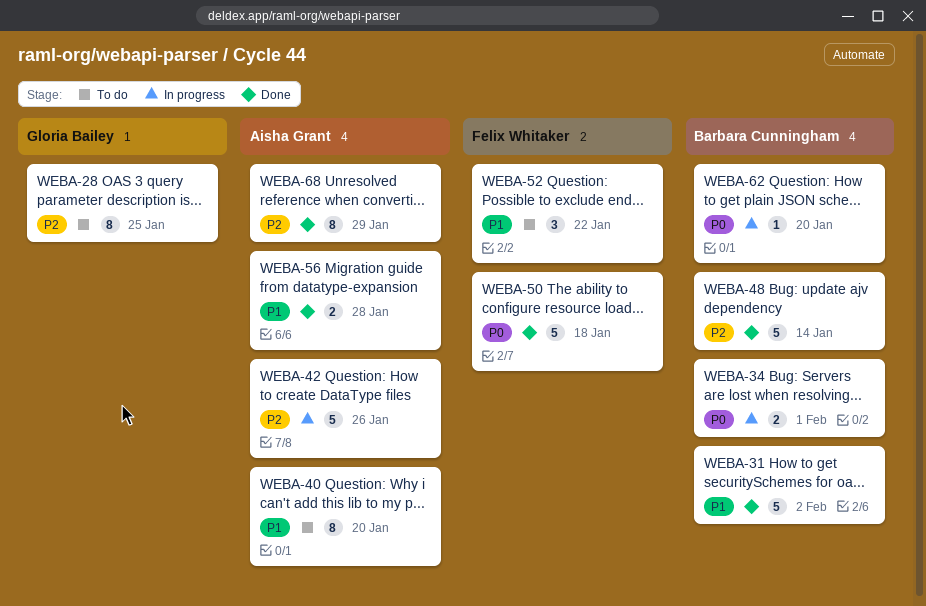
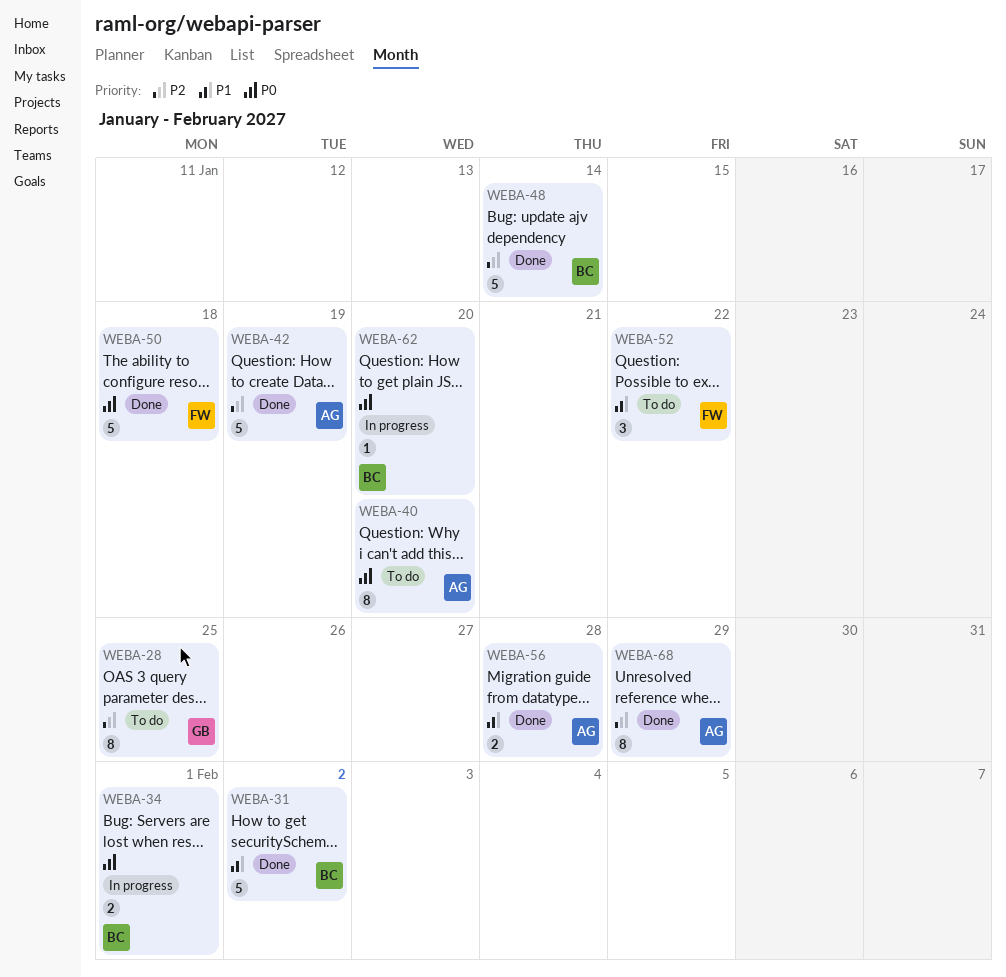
WEBA-40, priority: P1 -> P0
WEBA-42, status: In progress -> Done
WEBA-42, due: Jan 26 -> Jan 19

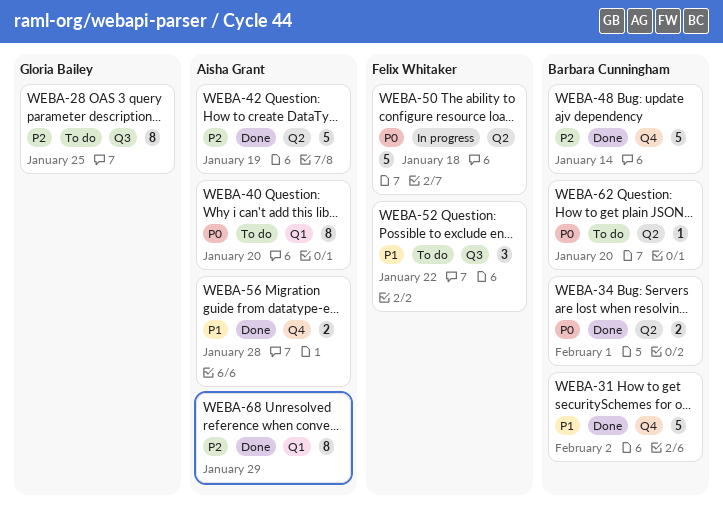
WEBA-34, status: In progress -> Done
WEBA-50, status: Done -> In progress
WEBA-62, status: In progress -> To do

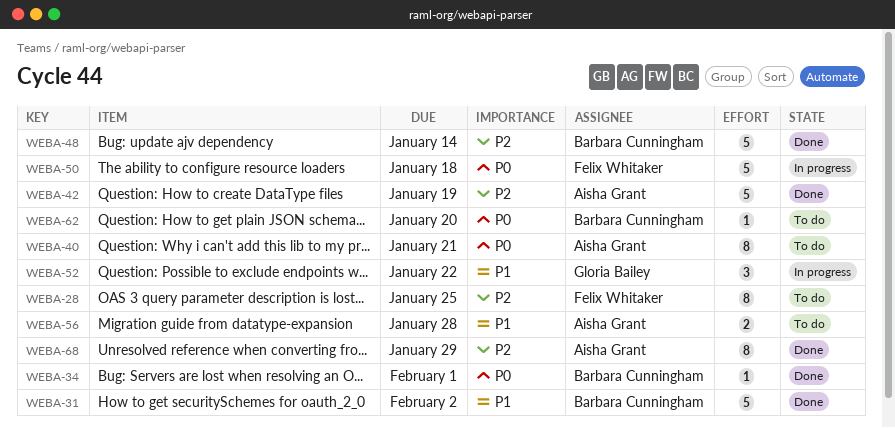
WEBA-28, owner: Gloria Bailey -> Felix Whitaker
WEBA-34, estimate: 2 -> 1
WEBA-40, due: Jan 20 -> Jan 21
WEBA-52, status: To do -> In progress
WEBA-52, owner: Felix Whitaker -> Gloria Bailey
WEBA-56, status: Done -> To do

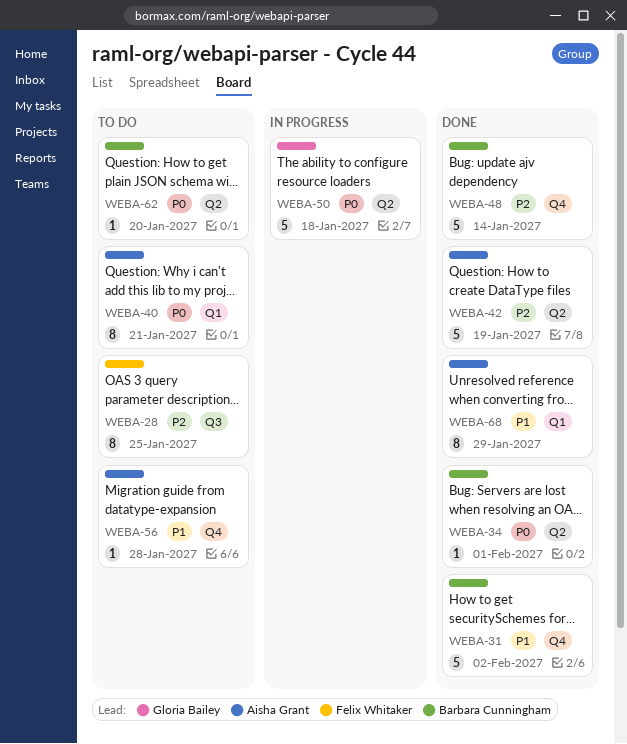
WEBA-50, owner: Felix Whitaker -> Gloria Bailey
WEBA-52: present -> none
WEBA-56, estimate: 2 -> 1
WEBA-68, priority: P2 -> P1

